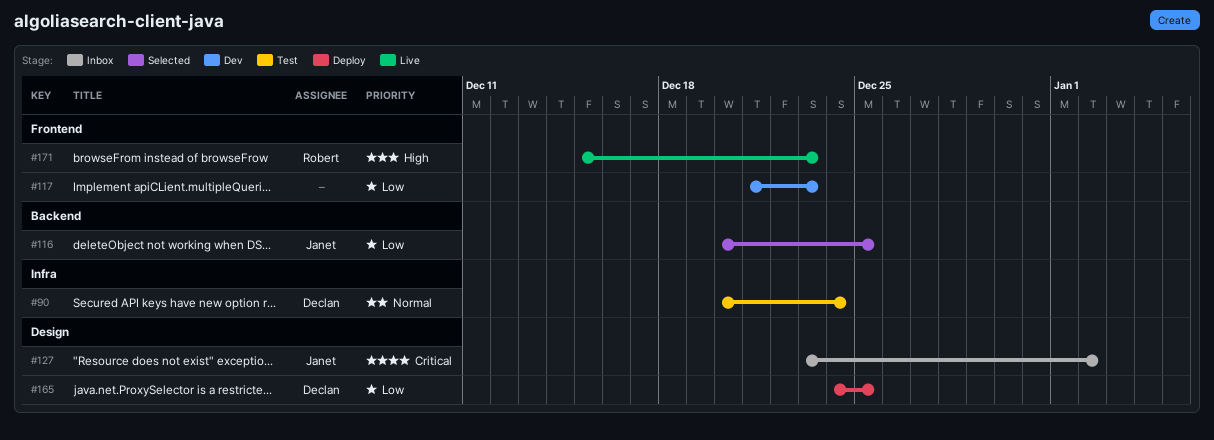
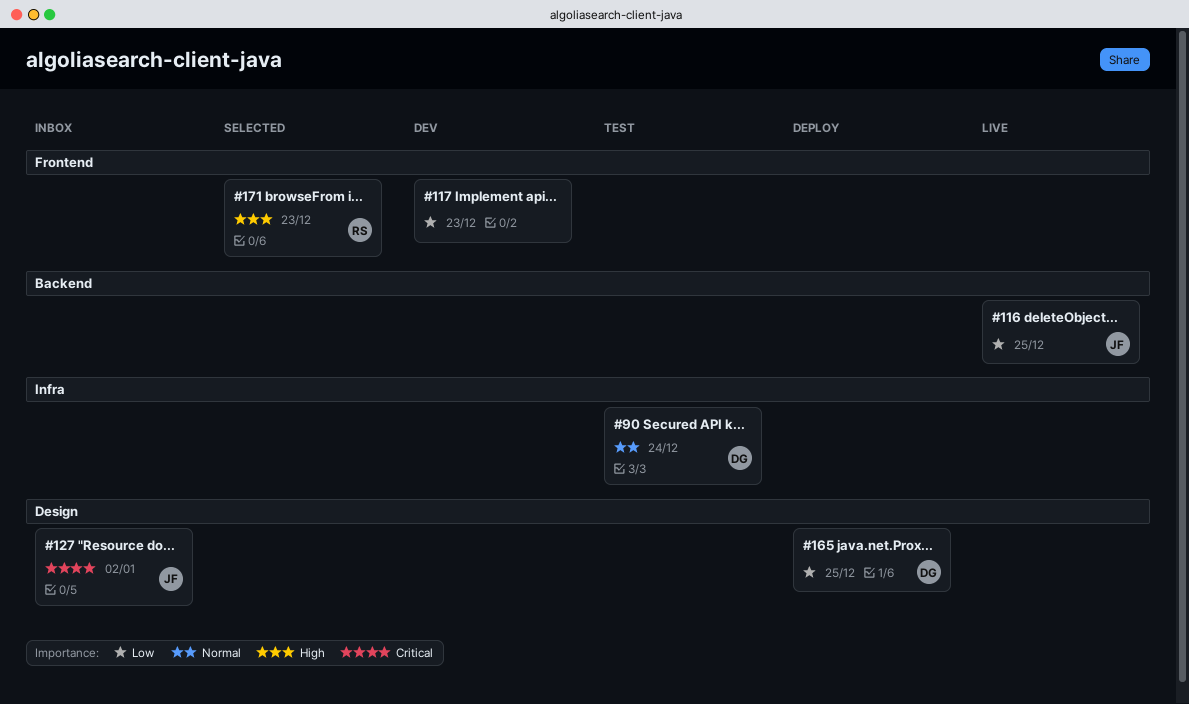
#116, status: Selected -> Live
#171, status: Live -> Selected

